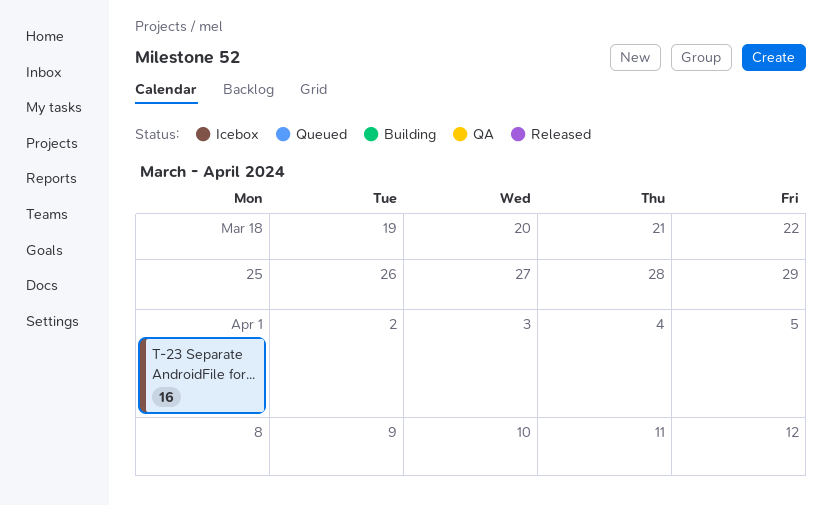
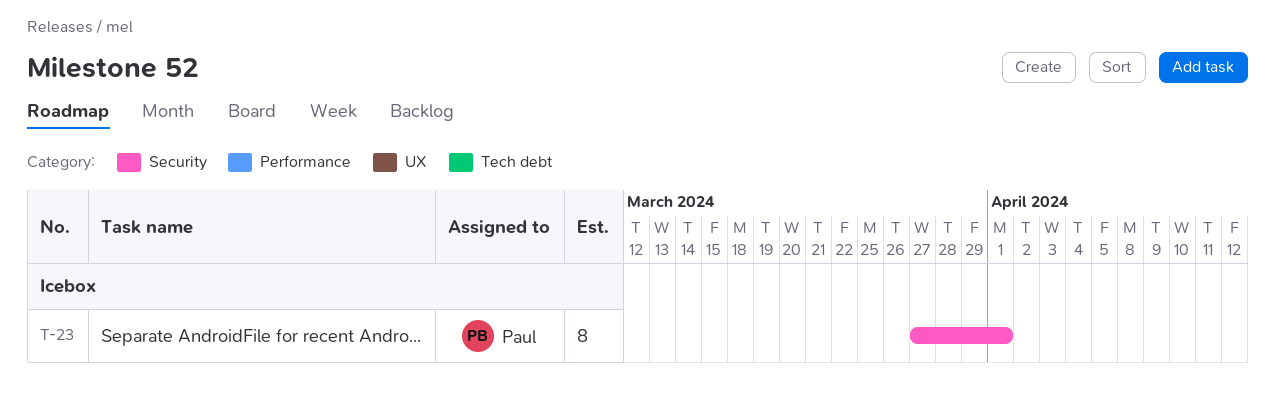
T-23, estimate: 16 -> 8

